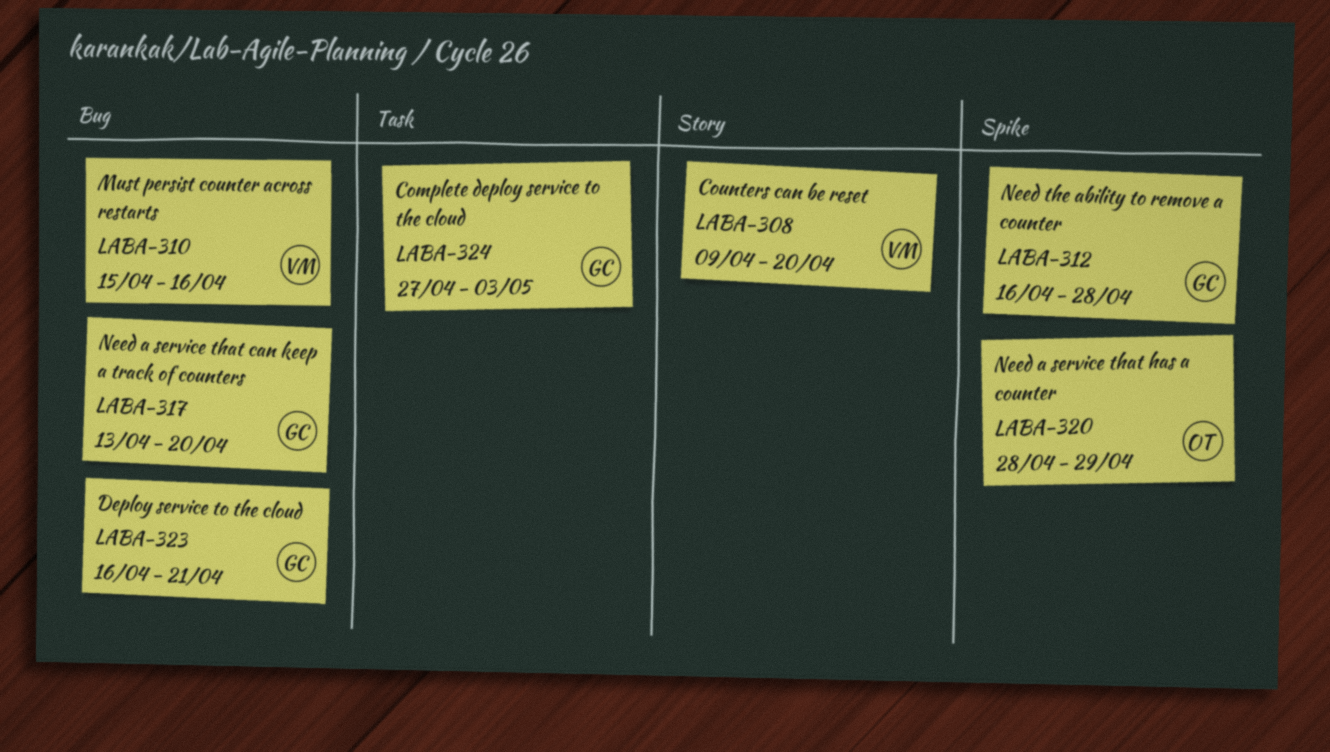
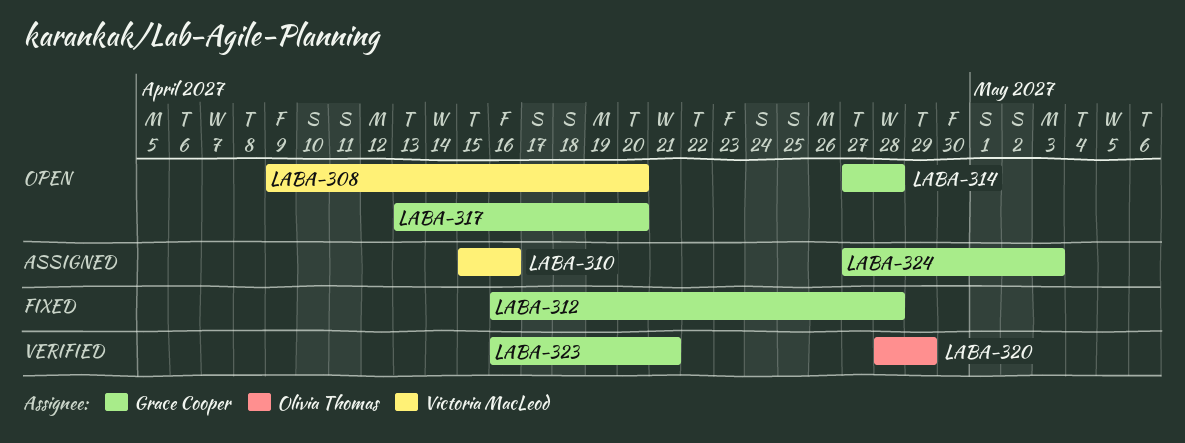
LABA-314: none -> present

